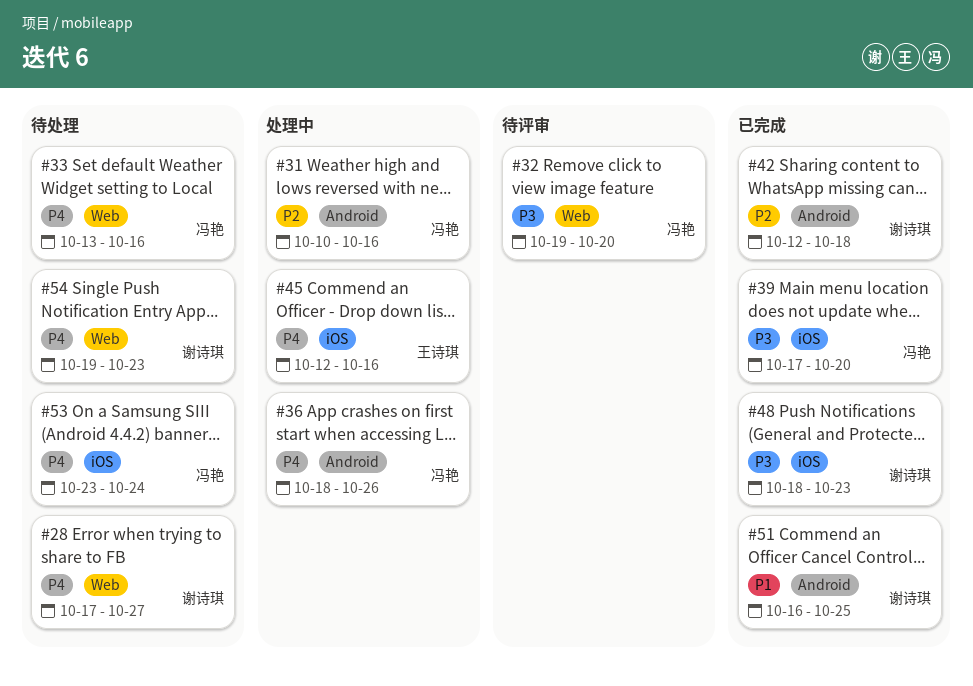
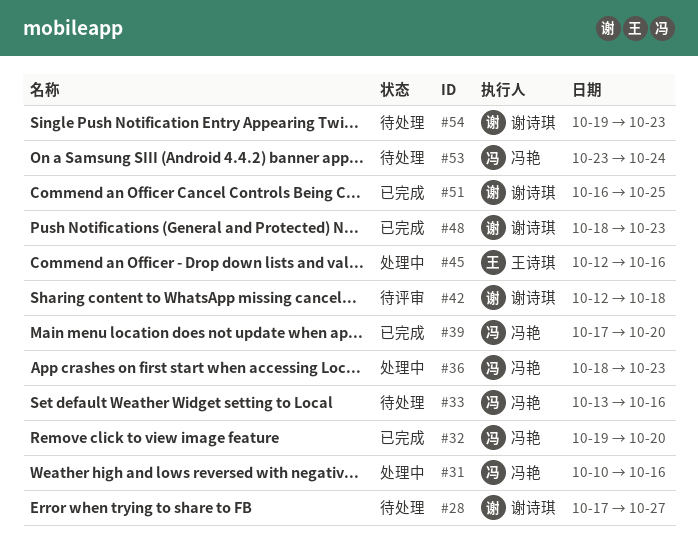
#32, status: 待评审 -> 已完成
#36, due: Oct 26 -> Oct 23
#42, status: 已完成 -> 待评审

